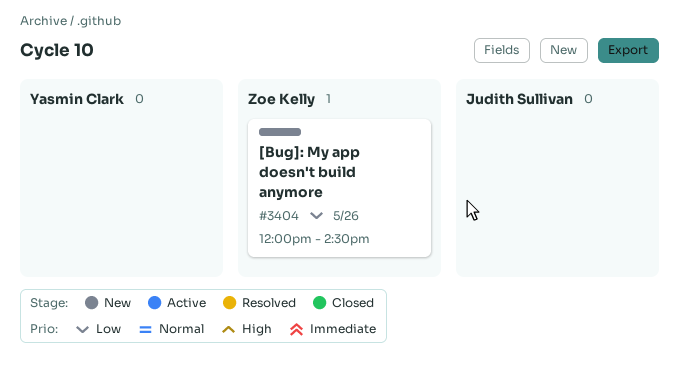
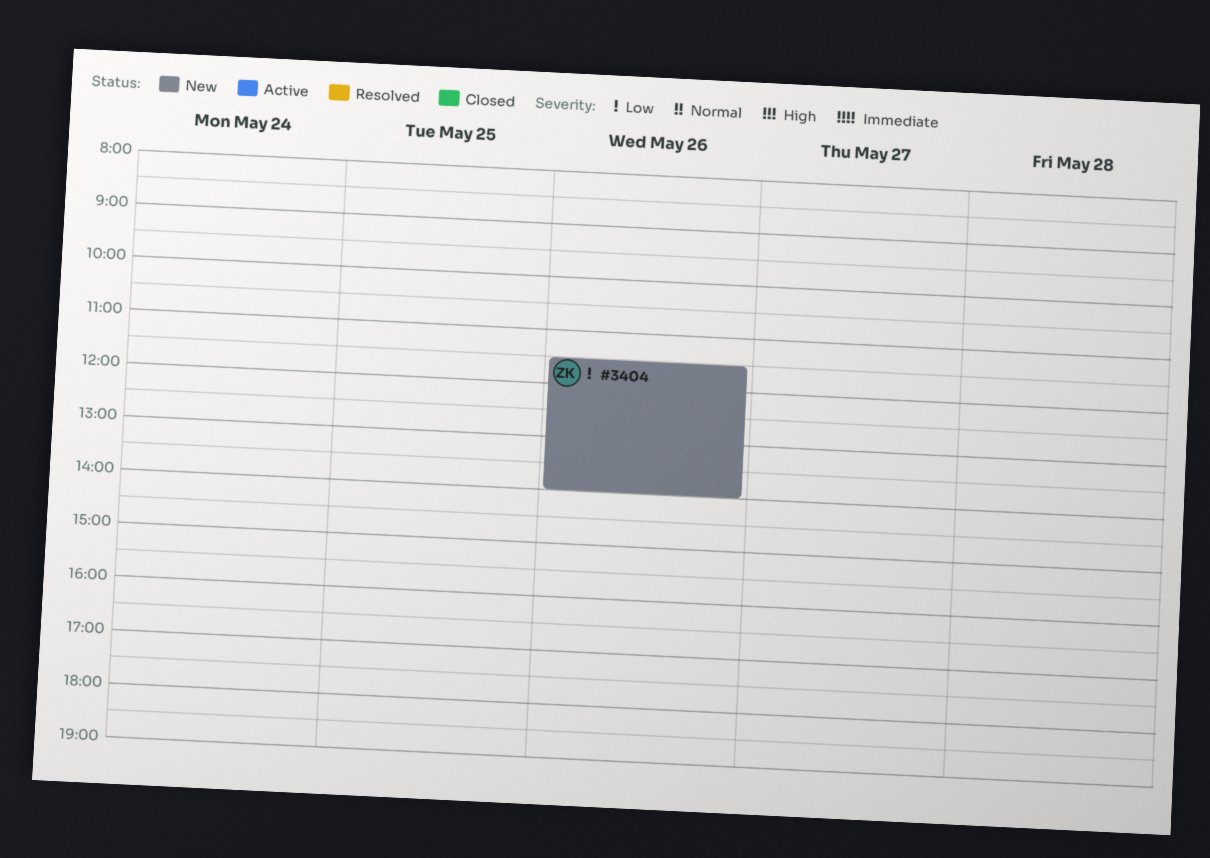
#3404, begins: 12:00 -> 11:30
#3404, ends: 14:30 -> 14:00

